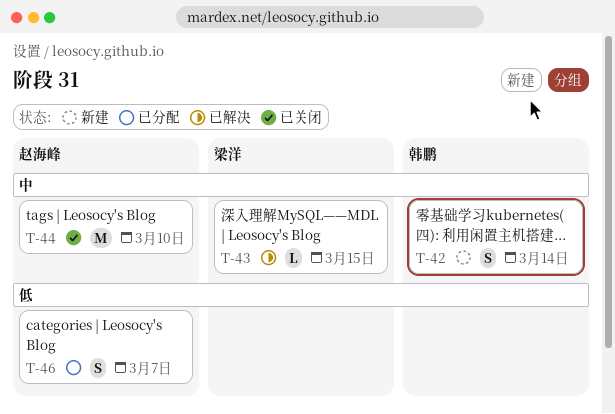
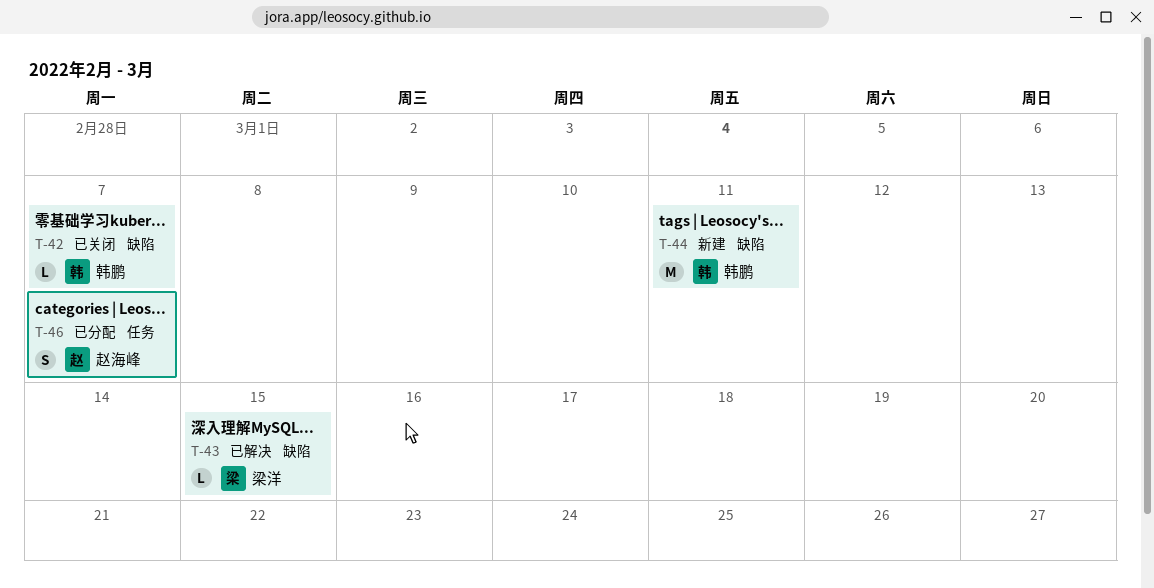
T-42, status: 新建 -> 已关闭
T-42, estimate: S -> L
T-42, due: Mar 14 -> Mar 7
T-44, status: 已关闭 -> 新建
T-44, owner: 赵海峰 -> 韩鹏
T-44, due: Mar 10 -> Mar 11

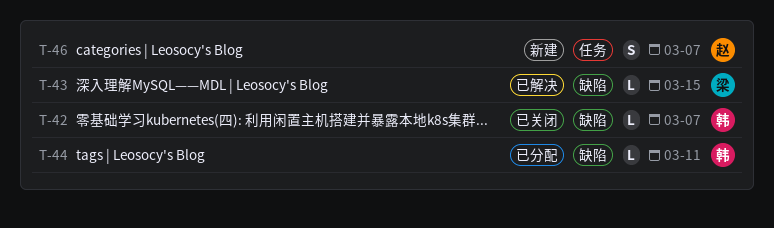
T-44, status: 新建 -> 已分配
T-44, estimate: M -> L
T-46, status: 已分配 -> 新建

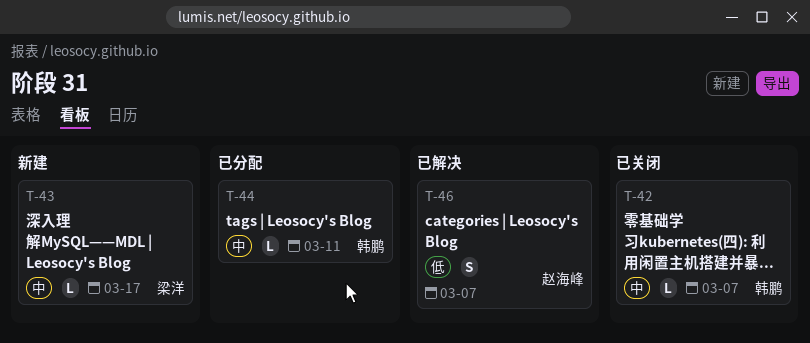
T-43, status: 已解决 -> 新建
T-43, due: Mar 15 -> Mar 17
T-46, status: 新建 -> 已解决

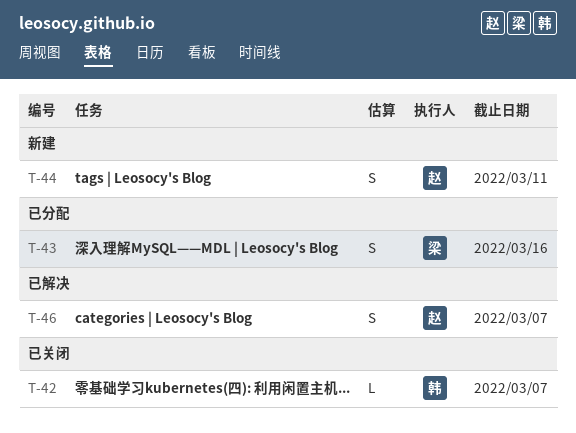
T-43, status: 新建 -> 已分配
T-43, estimate: L -> S
T-43, due: Mar 17 -> Mar 16
T-44, status: 已分配 -> 新建
T-44, owner: 韩鹏 -> 赵海峰
T-44, estimate: L -> S

